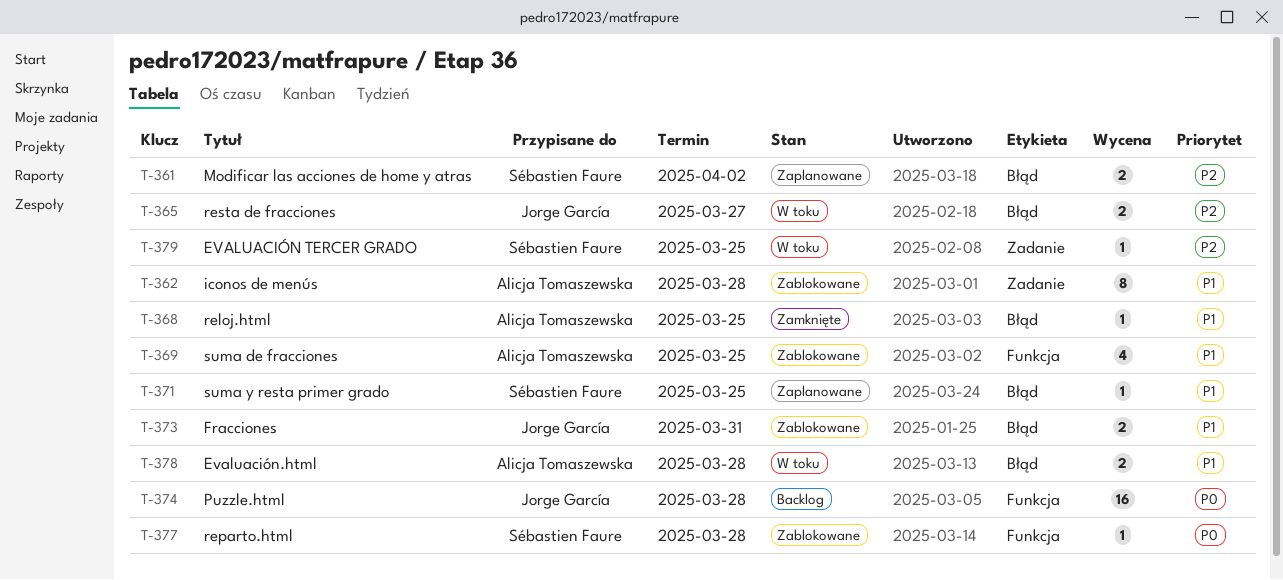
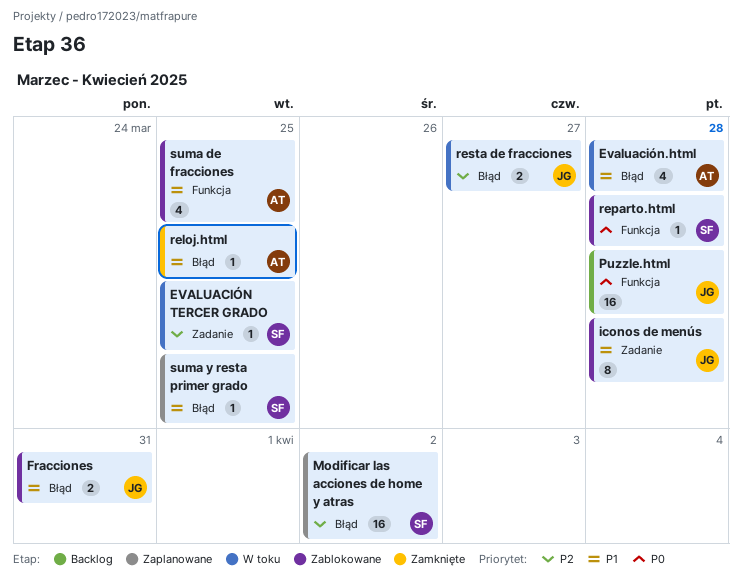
Evaluación.html, estimate: 2 -> 4
iconos de menús, owner: Alicja Tomaszewska -> Jorge García
Modificar las acciones de home y atras, estimate: 2 -> 16

